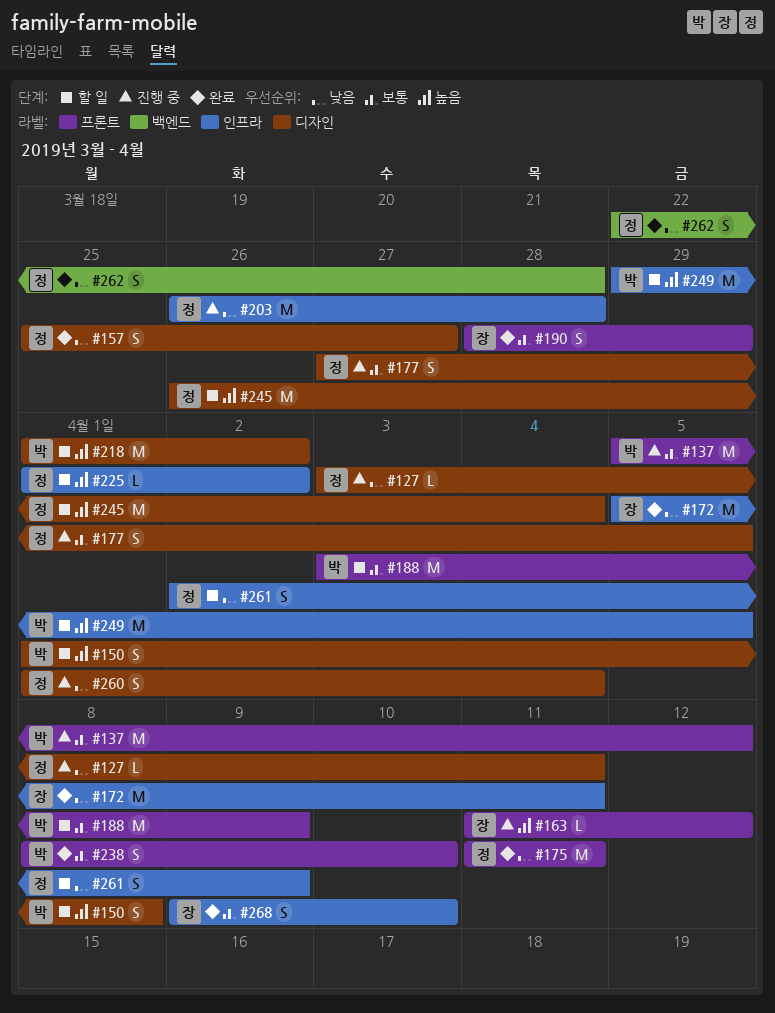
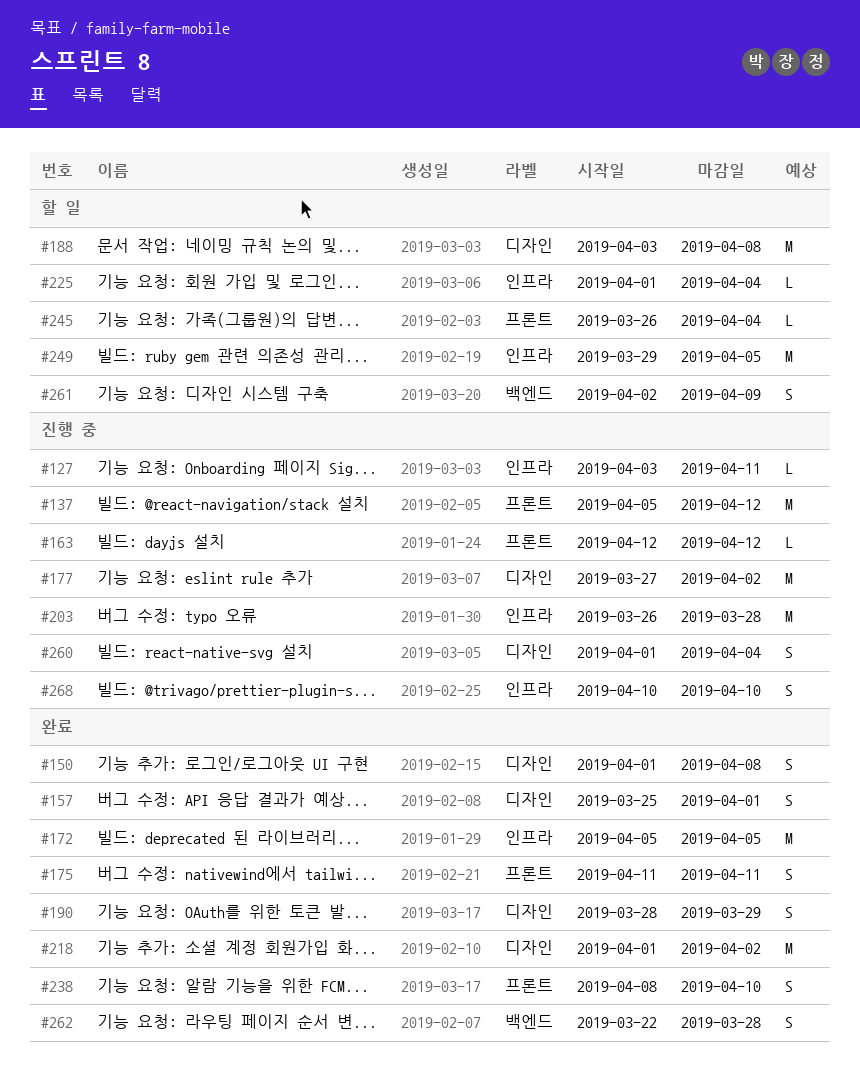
#127, label: 디자인 -> 인프라
#150, status: 할 일 -> 완료
#157, due: Mar 27 -> Apr 1
#163, start: Apr 11 -> Apr 12
#172, due: Apr 11 -> Apr 5
#175, estimate: M -> S
#177, estimate: S -> M
#177, due: Apr 5 -> Apr 2
#188, label: 프론트 -> 디자인
#188, due: Apr 9 -> Apr 8
#190, label: 프론트 -> 디자인
#218, status: 할 일 -> 완료
#225, due: Apr 2 -> Apr 4
#245, label: 디자인 -> 프론트
#245, estimate: M -> L
#261, label: 인프라 -> 백엔드
#268, status: 완료 -> 진행 중
#268, start: Apr 9 -> Apr 10

